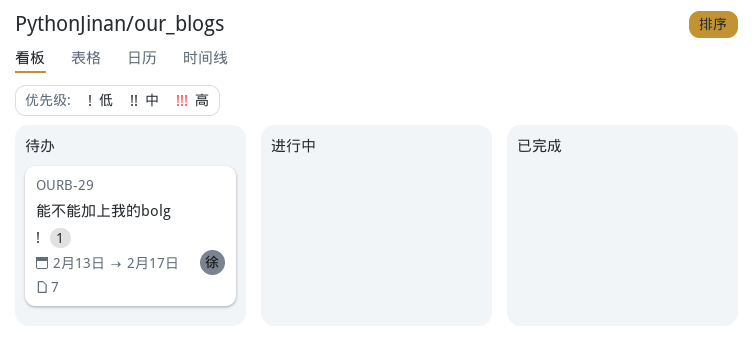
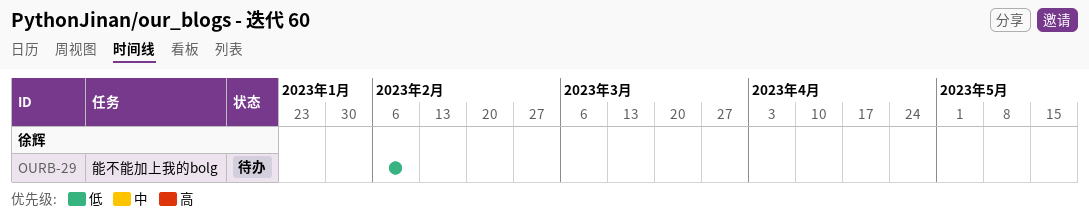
OURB-29, start: Feb 13 -> Feb 6
OURB-29, due: Feb 17 -> Feb 10

